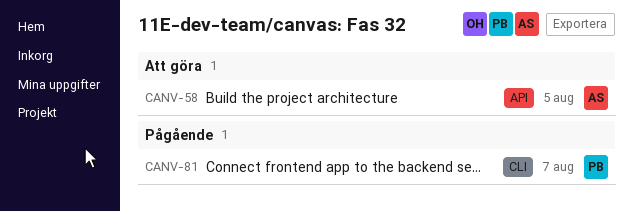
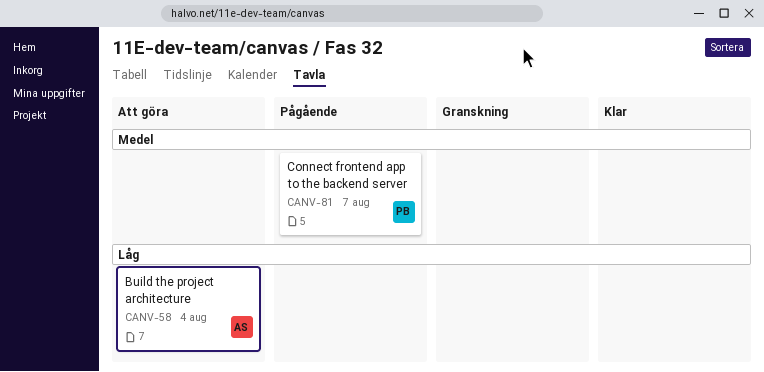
CANV-58, due: Aug 5 -> Aug 4

